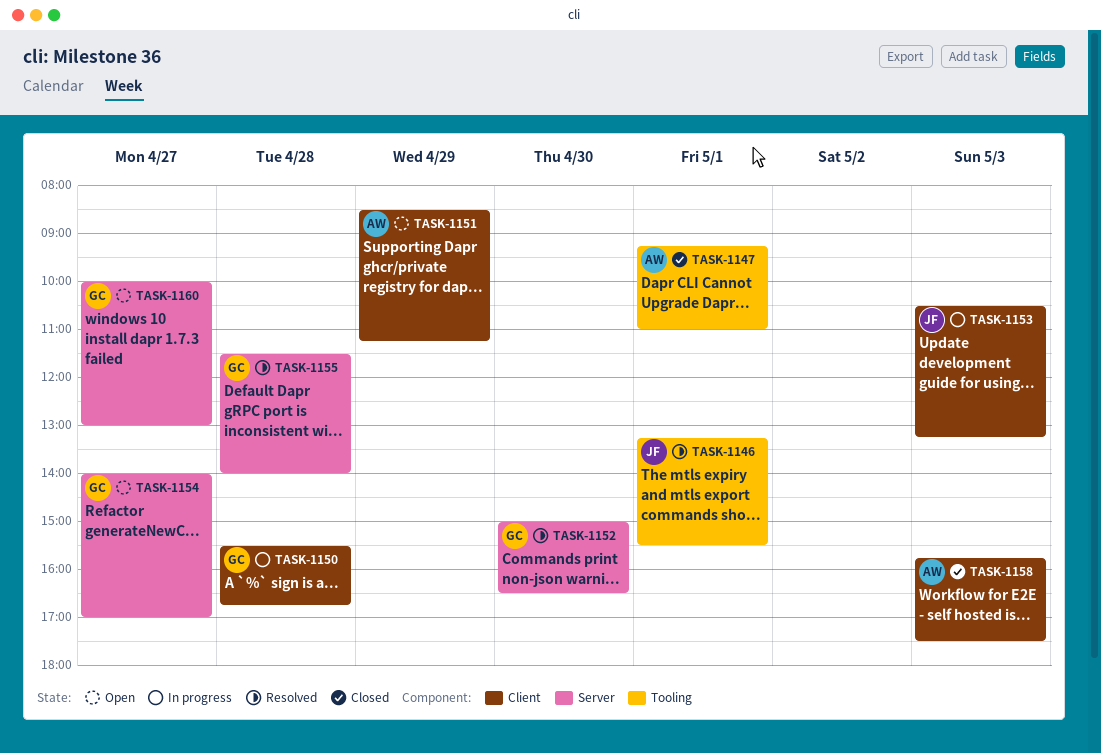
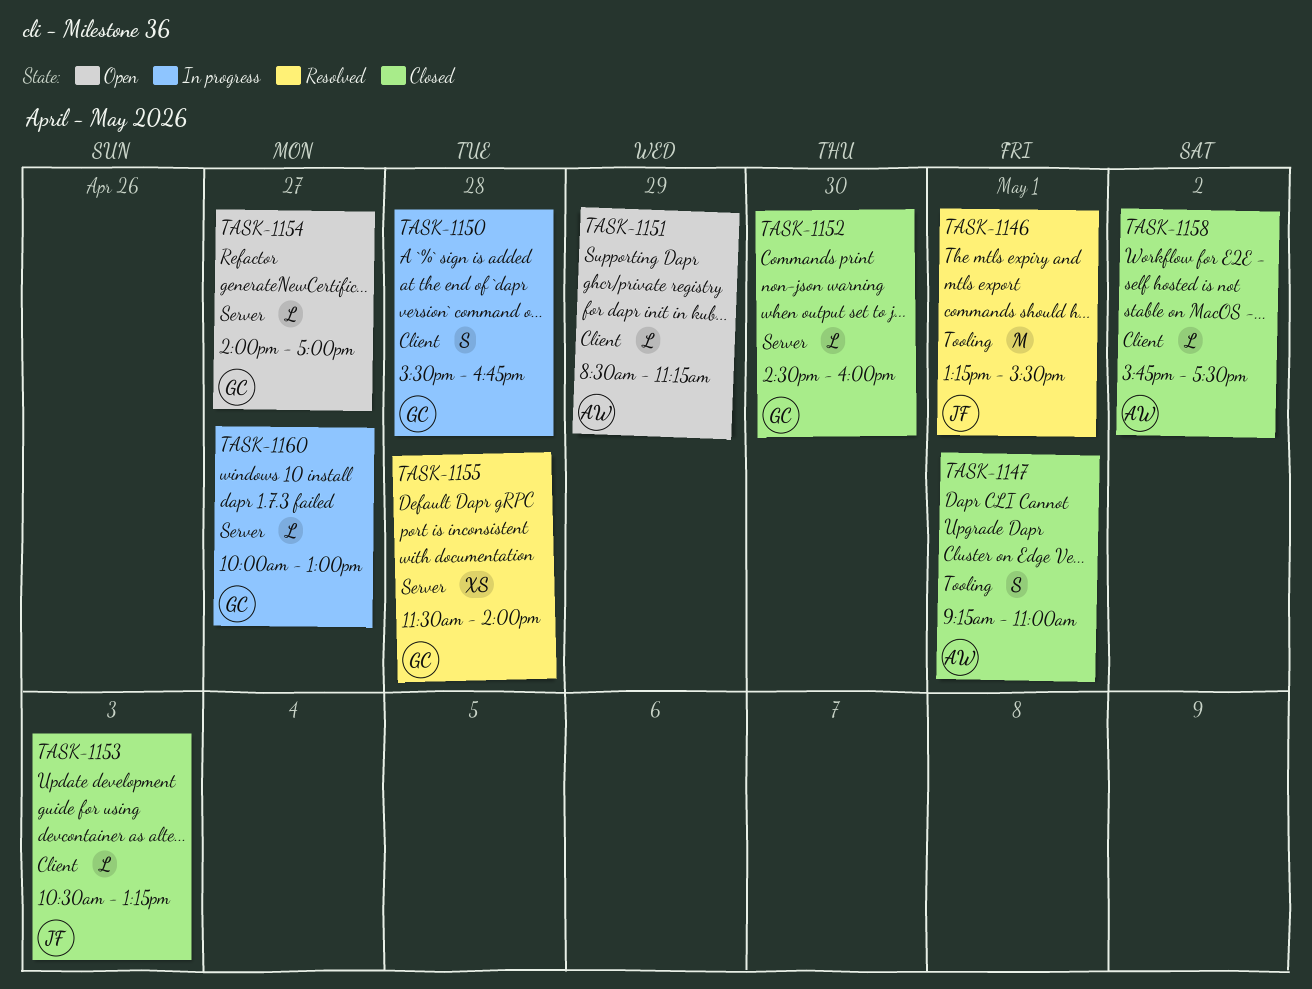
TASK-1152, status: Resolved -> Closed
TASK-1152, begins: 15:00 -> 14:30
TASK-1152, ends: 16:30 -> 16:00
TASK-1153, status: In progress -> Closed
TASK-1158, day: May 3 -> May 2
TASK-1160, status: Open -> In progress

